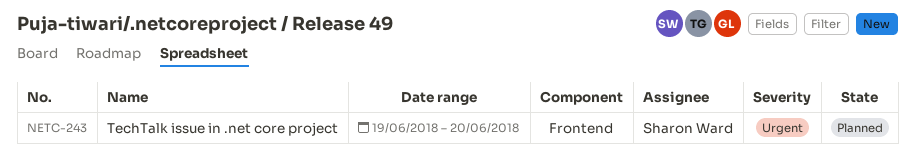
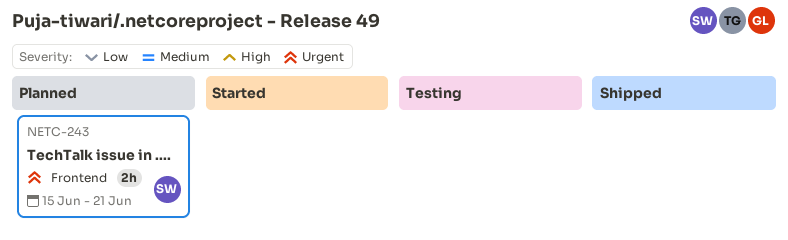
NETC-243, start: Jun 19 -> Jun 15
NETC-243, due: Jun 20 -> Jun 21

